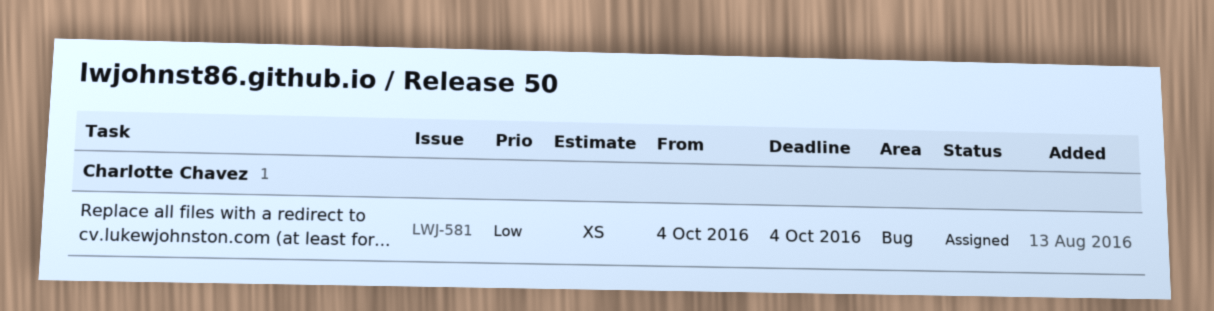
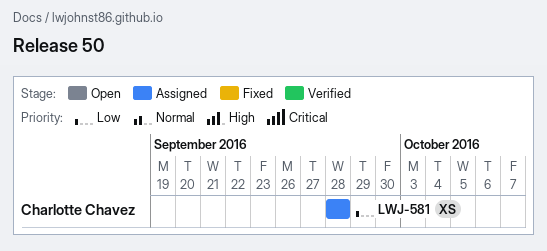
LWJ-581, start: Oct 4 -> Sep 28
LWJ-581, due: Oct 4 -> Sep 28

